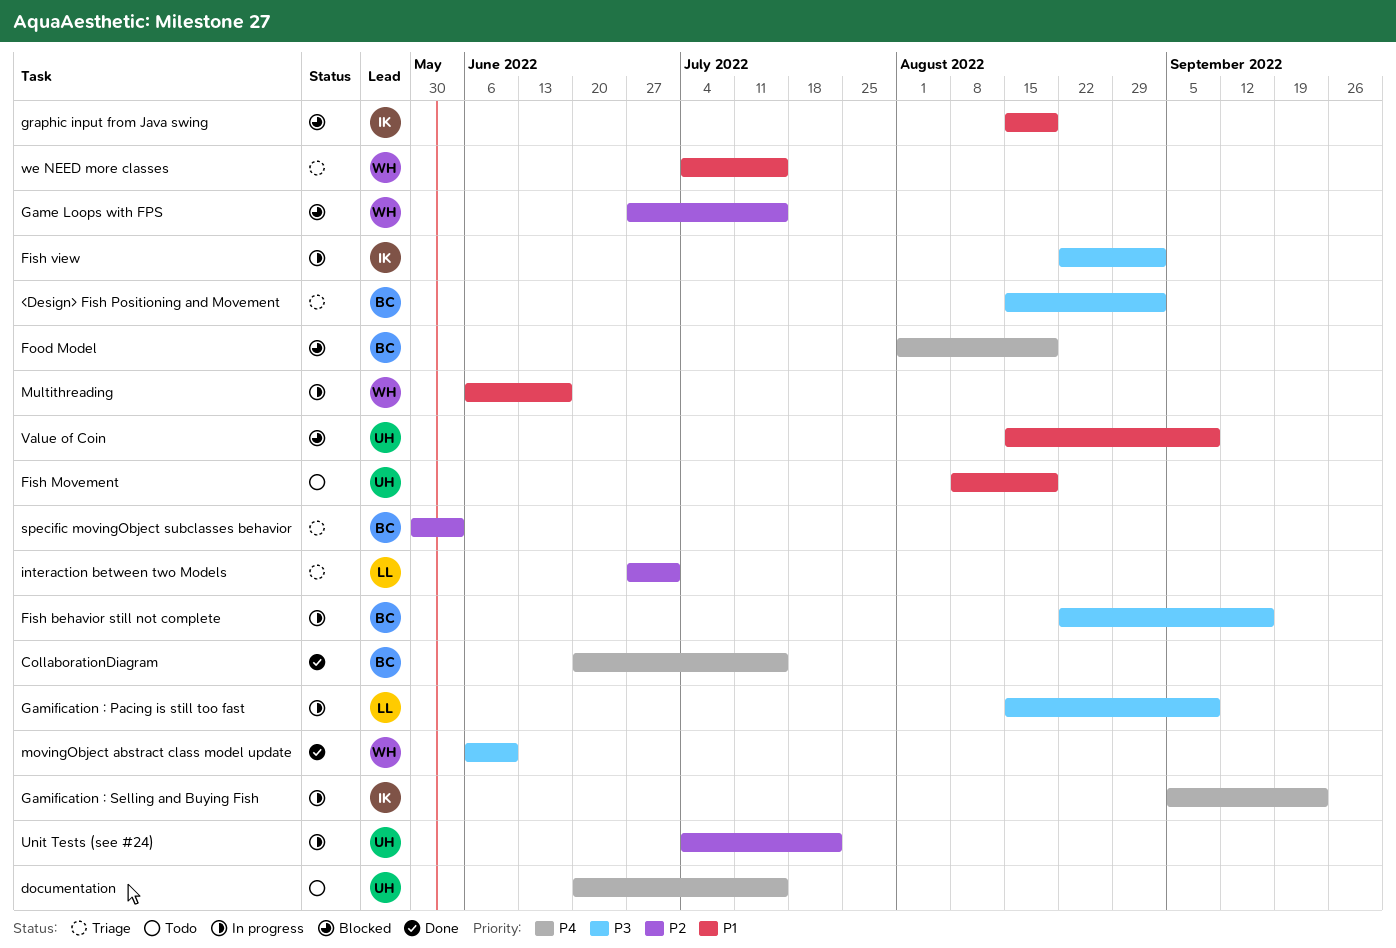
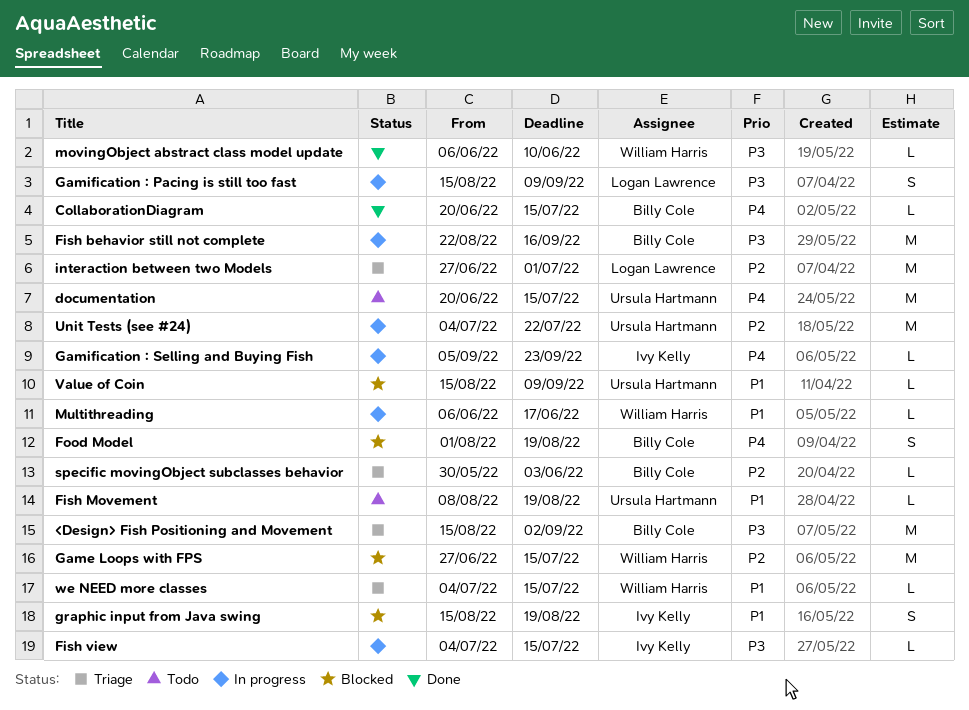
Fish view, start: Aug 22 -> Jul 4
Fish view, due: Sep 2 -> Jul 15

